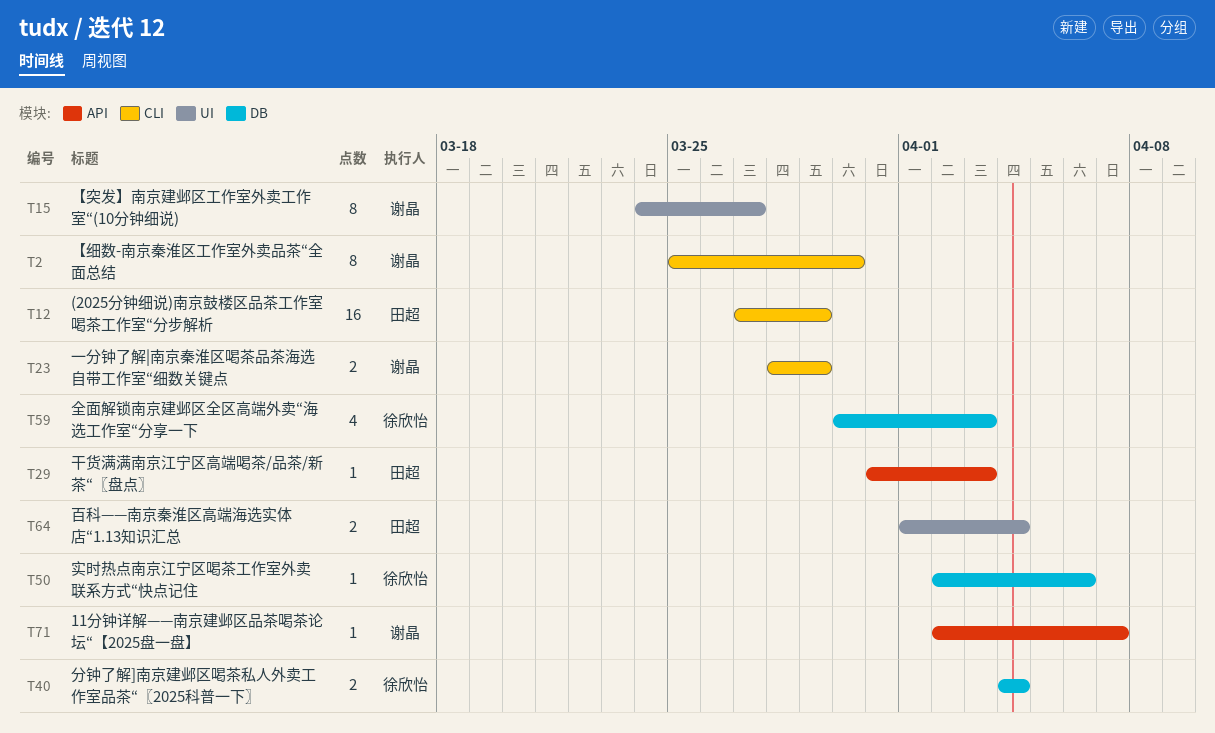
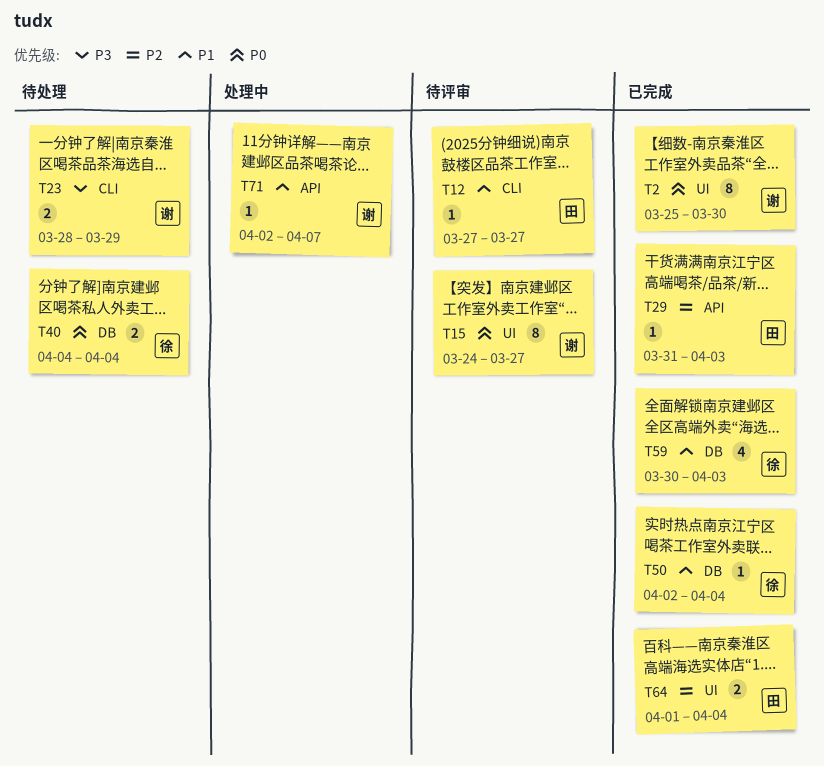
T2, label: CLI -> UI
T12, estimate: 16 -> 1
T12, due: Mar 29 -> Mar 27
T50, due: Apr 6 -> Apr 4

